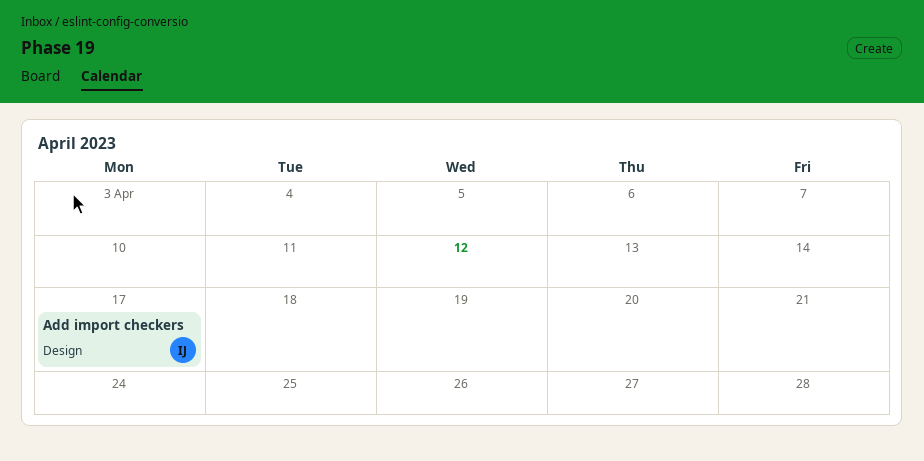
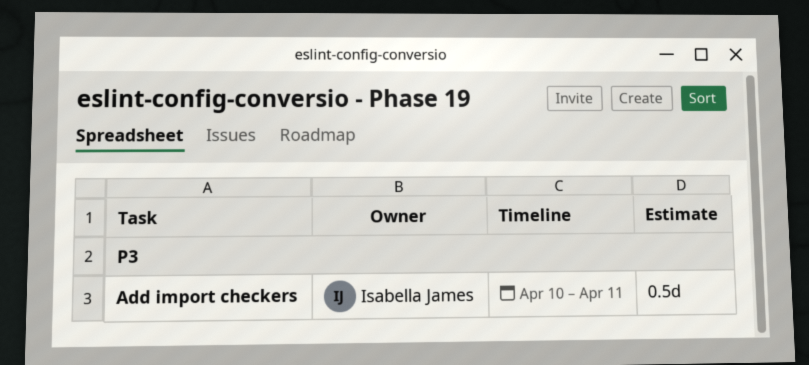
Add import checkers, due: Apr 17 -> Apr 11

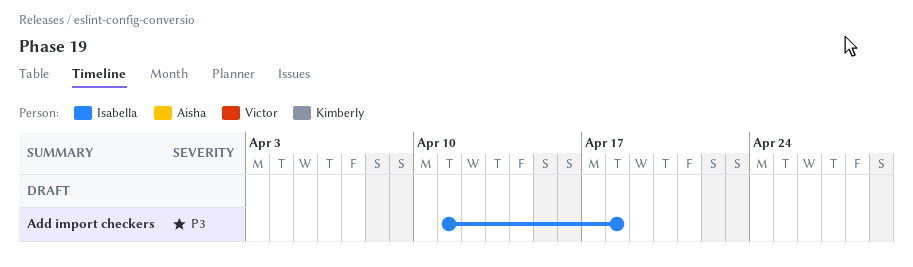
Add import checkers, start: Apr 10 -> Apr 11
Add import checkers, due: Apr 11 -> Apr 18

